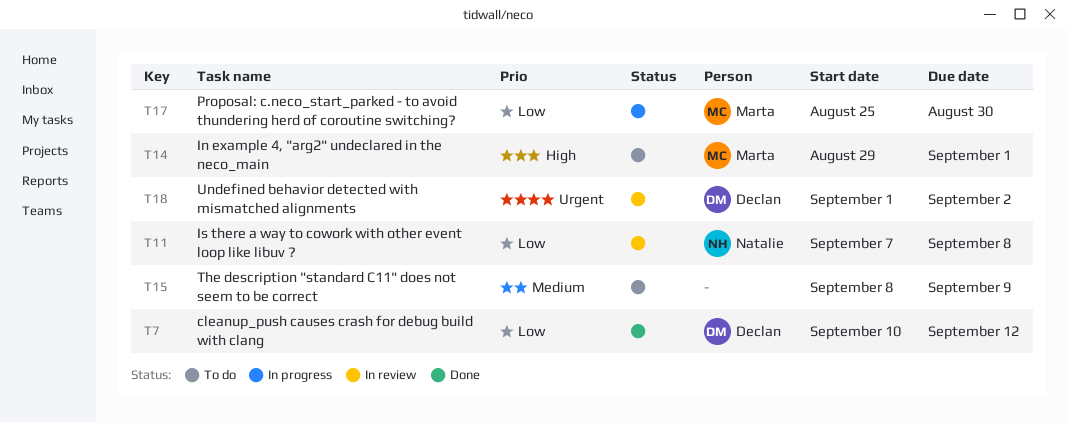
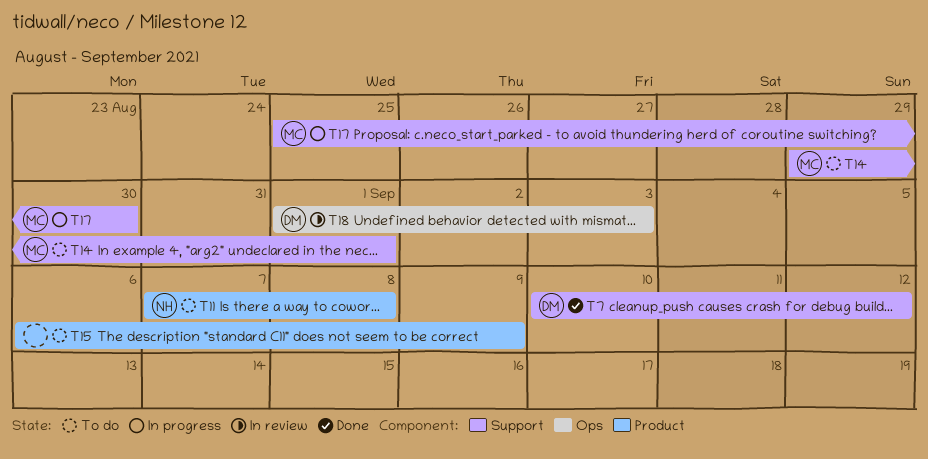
T11, status: In review -> To do
T15, start: Sep 8 -> Sep 6
T18, due: Sep 2 -> Sep 3

